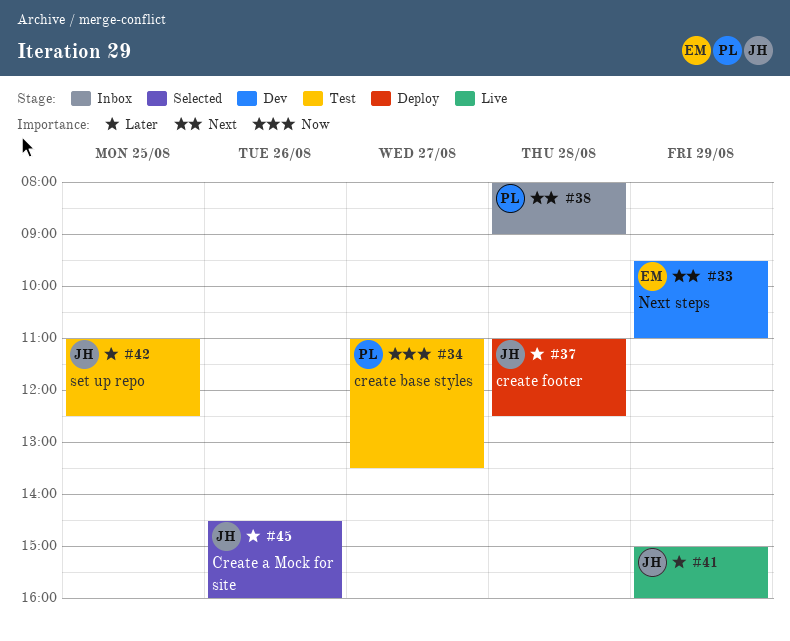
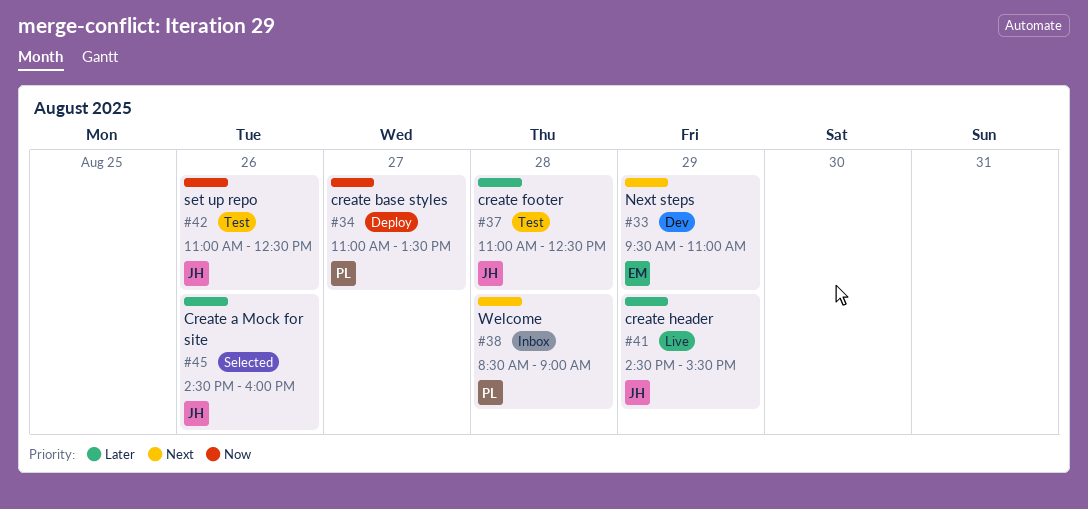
#34, status: Test -> Deploy
#37, status: Deploy -> Test
#38, begins: 08:00 -> 08:30
#41, begins: 15:00 -> 14:30
#41, ends: 16:00 -> 15:30
#42, priority: Later -> Now
#42, day: Aug 25 -> Aug 26

